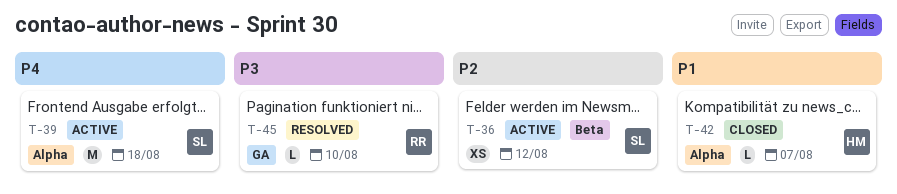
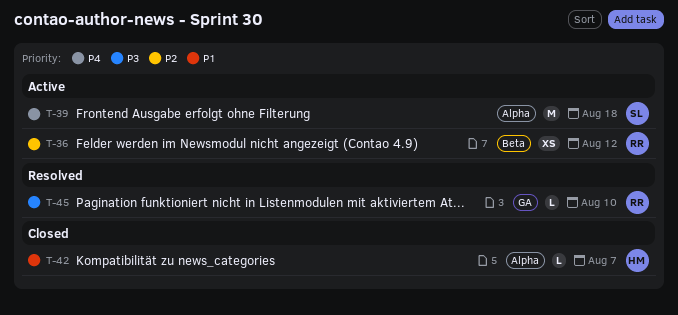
T-36, owner: SL -> RR

